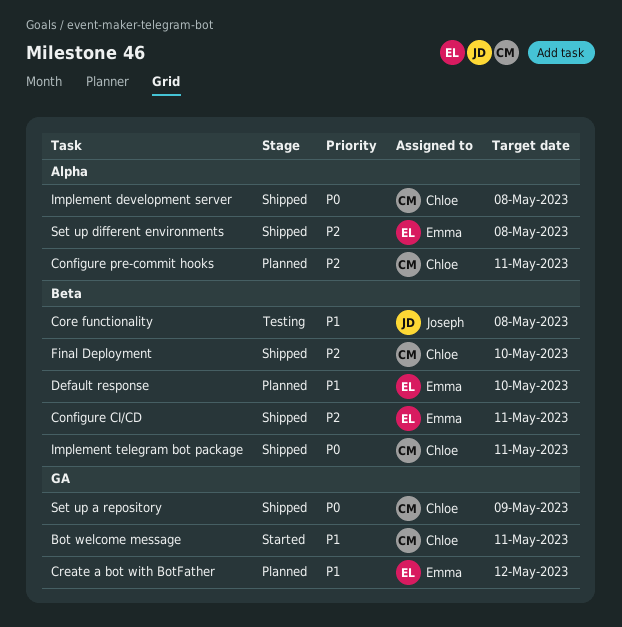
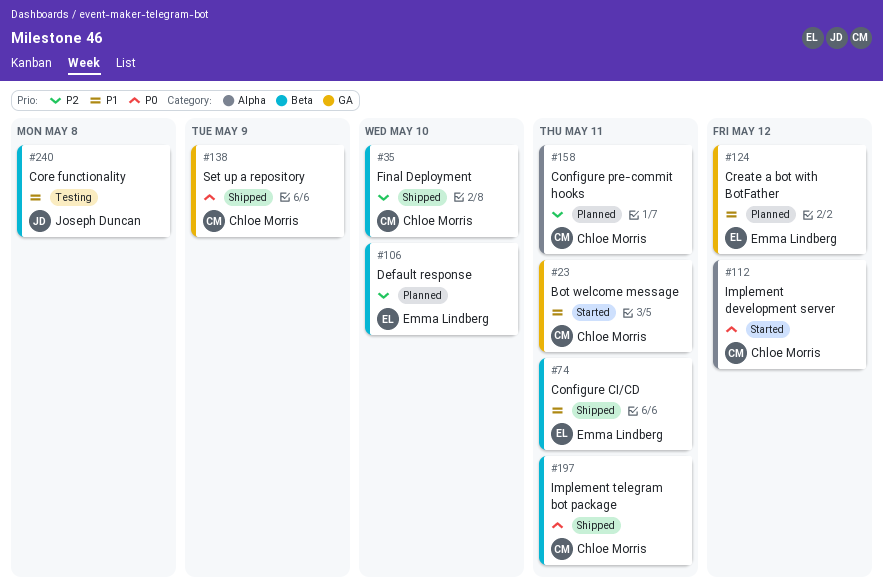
Configure CI/CD, priority: P2 -> P1
Default response, priority: P1 -> P2
Implement development server, status: Shipped -> Started
Implement development server, due: May 8 -> May 12
Set up different environments: present -> none

